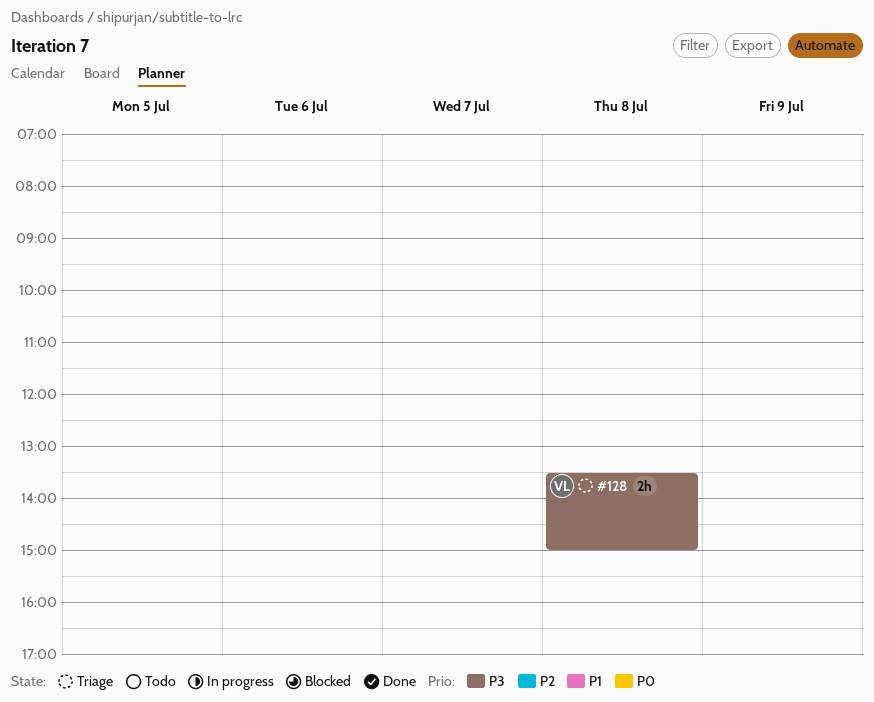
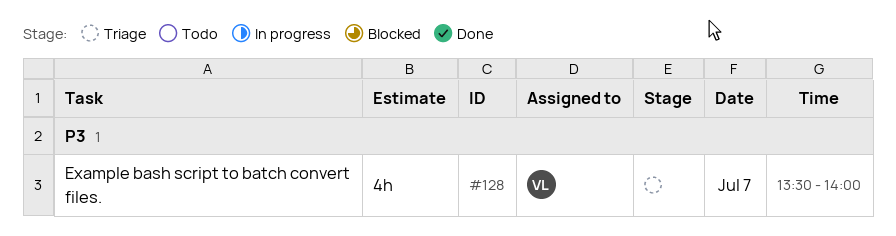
#128, estimate: 2h -> 4h
#128, day: Jul 8 -> Jul 7
#128, ends: 15:00 -> 14:00

